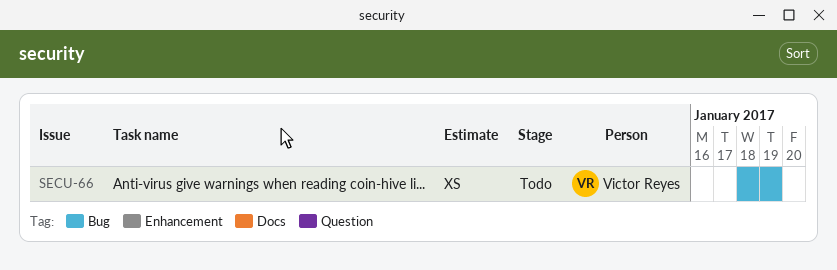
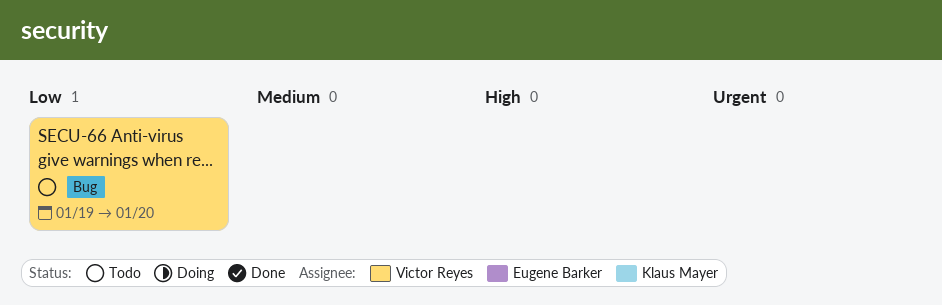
SECU-66, start: Jan 18 -> Jan 19
SECU-66, due: Jan 19 -> Jan 20

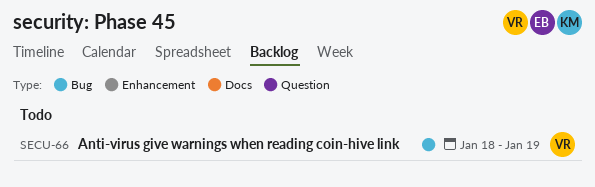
SECU-66, start: Jan 19 -> Jan 18
SECU-66, due: Jan 20 -> Jan 19

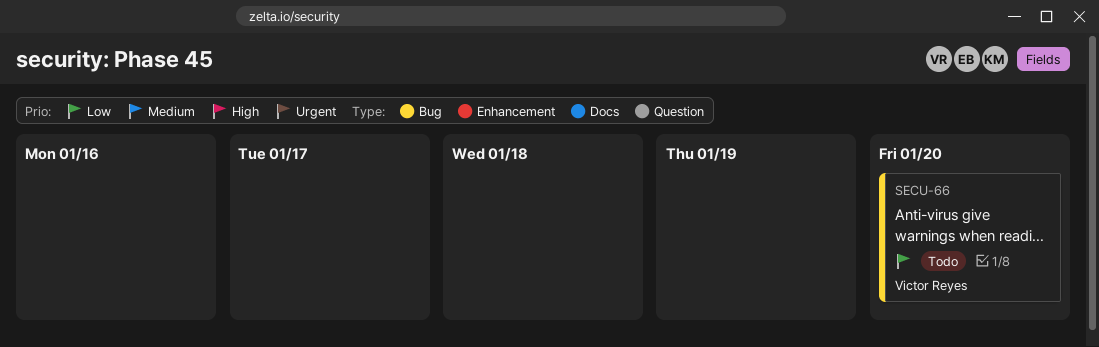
SECU-66, due: Jan 19 -> Jan 20

